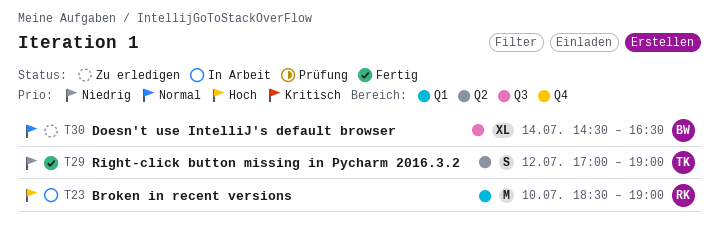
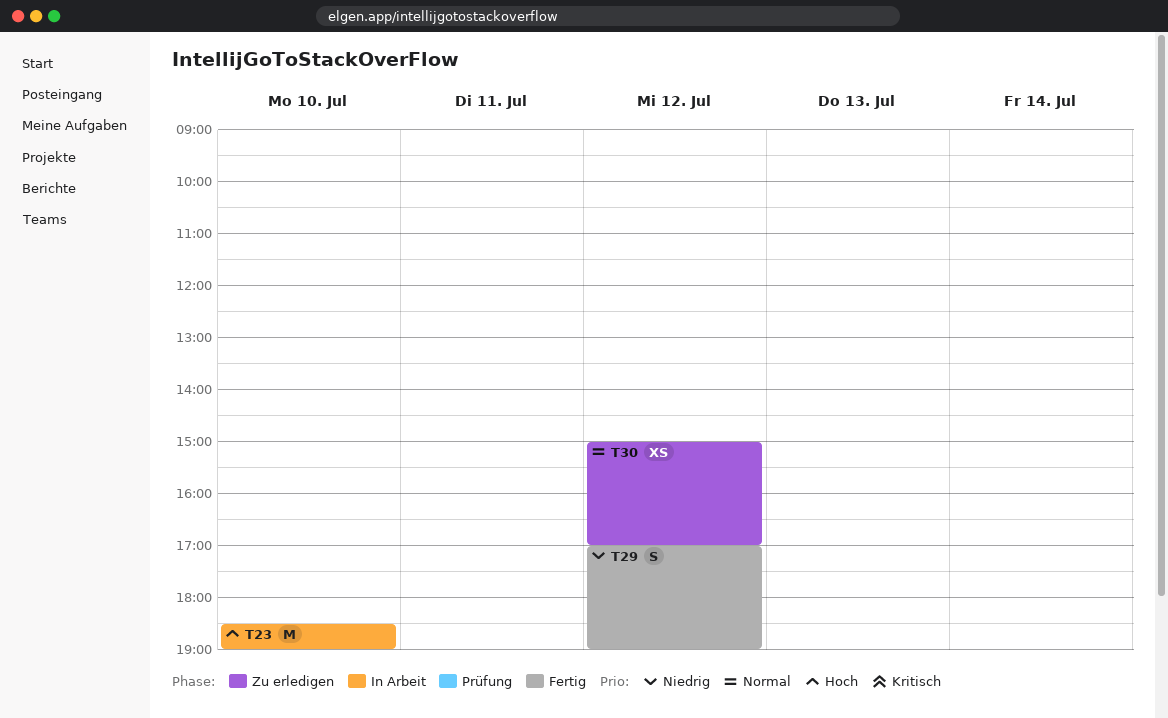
T30, estimate: XL -> XS
T30, day: Jul 14 -> Jul 12
T30, begins: 14:30 -> 15:00
T30, ends: 16:30 -> 17:00

